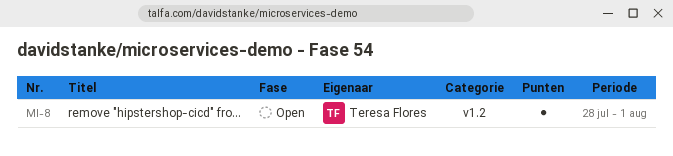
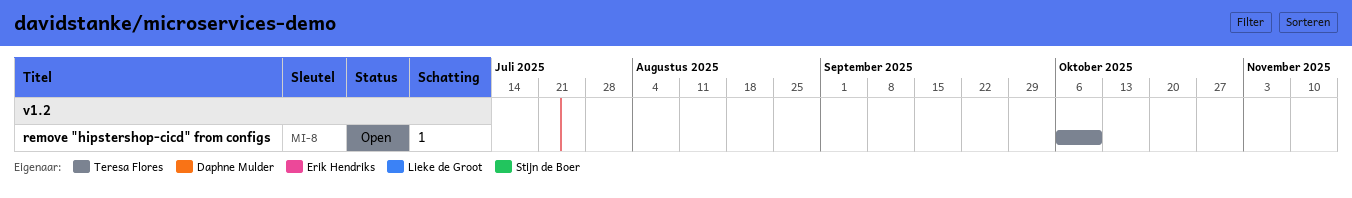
MI-8, start: Jul 28 -> Oct 6
MI-8, due: Aug 1 -> Oct 10

